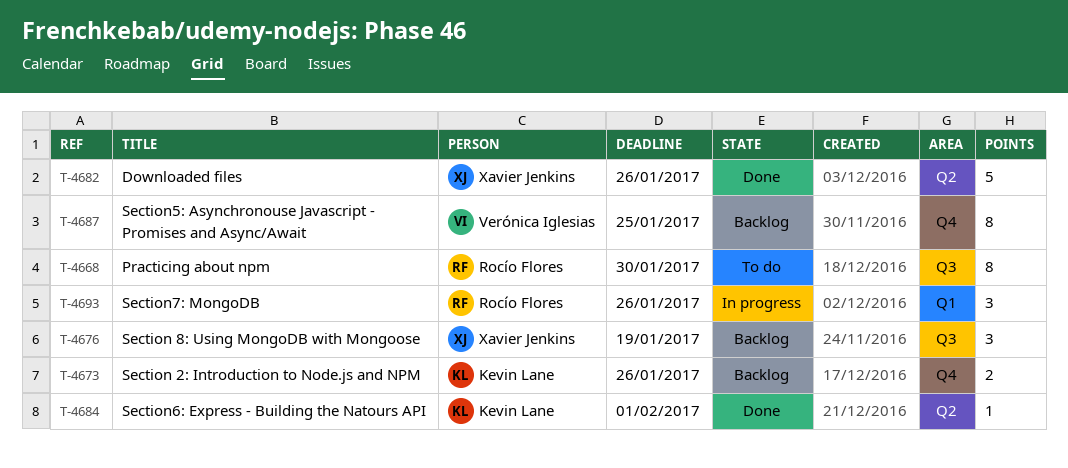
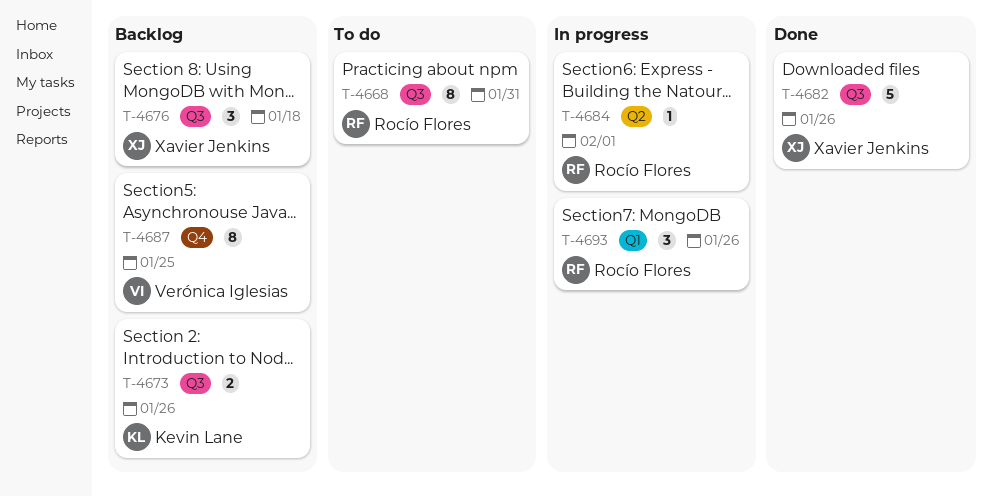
T-4668, due: Jan 30 -> Jan 31
T-4673, label: Q4 -> Q3
T-4676, due: Jan 19 -> Jan 18
T-4682, label: Q2 -> Q3
T-4684, status: Done -> In progress
T-4684, owner: Kevin Lane -> Rocío Flores

